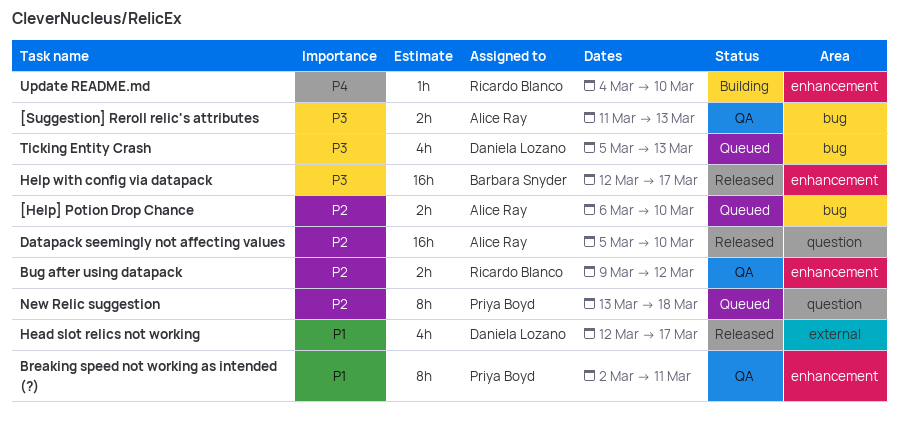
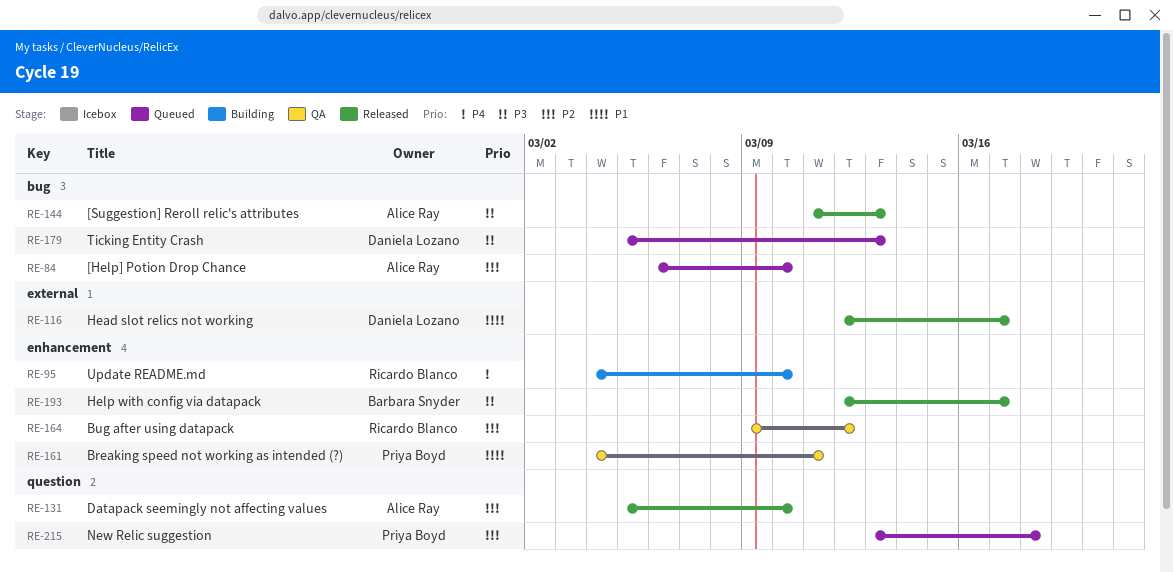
[Suggestion] Reroll relic's attributes, status: QA -> Released
Breaking speed not working as intended (?), start: Mar 2 -> Mar 4

